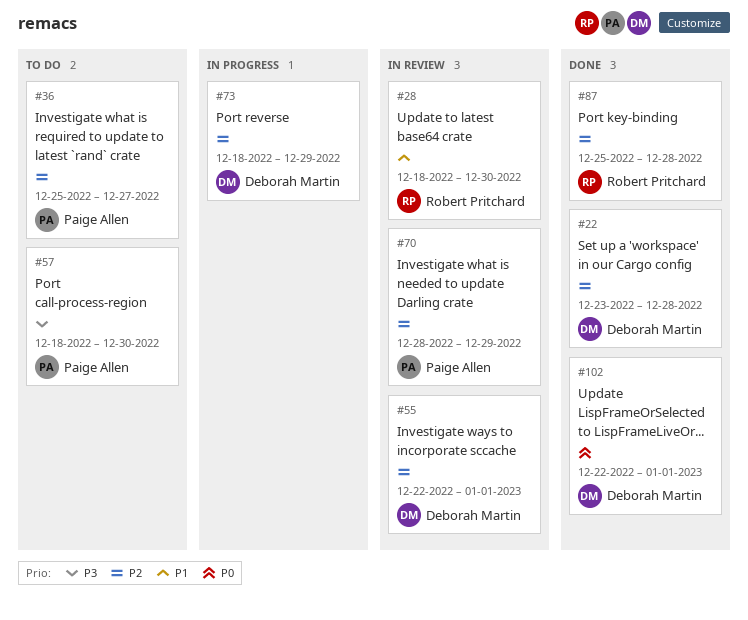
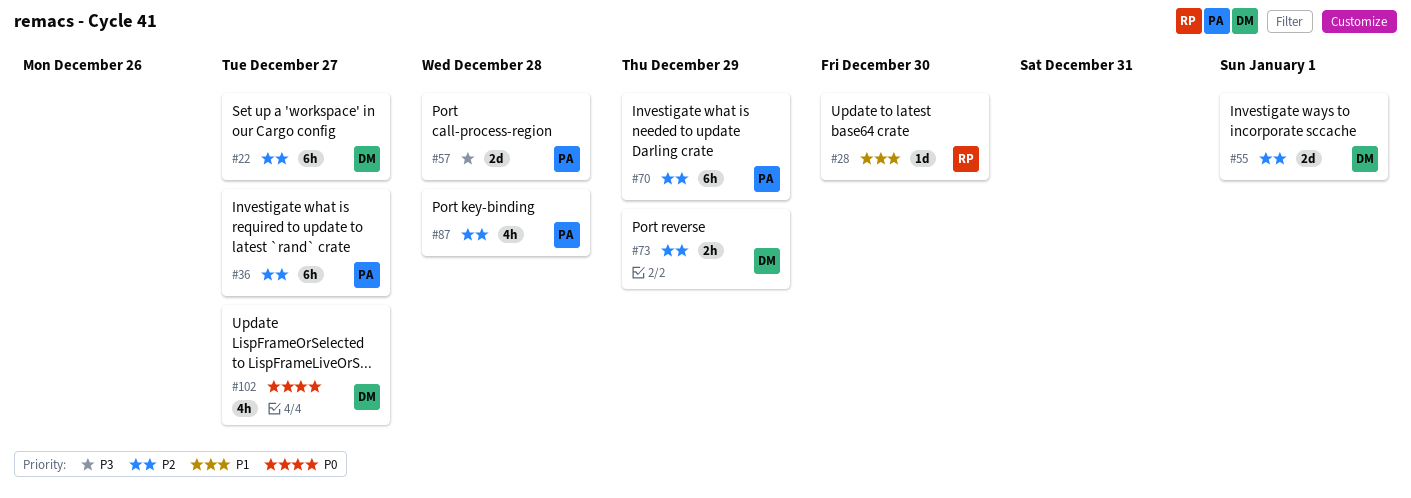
#22, due: Dec 28 -> Dec 27
#57, due: Dec 30 -> Dec 28
#87, owner: Robert Pritchard -> Paige Allen
#102, due: Jan 1 -> Dec 27

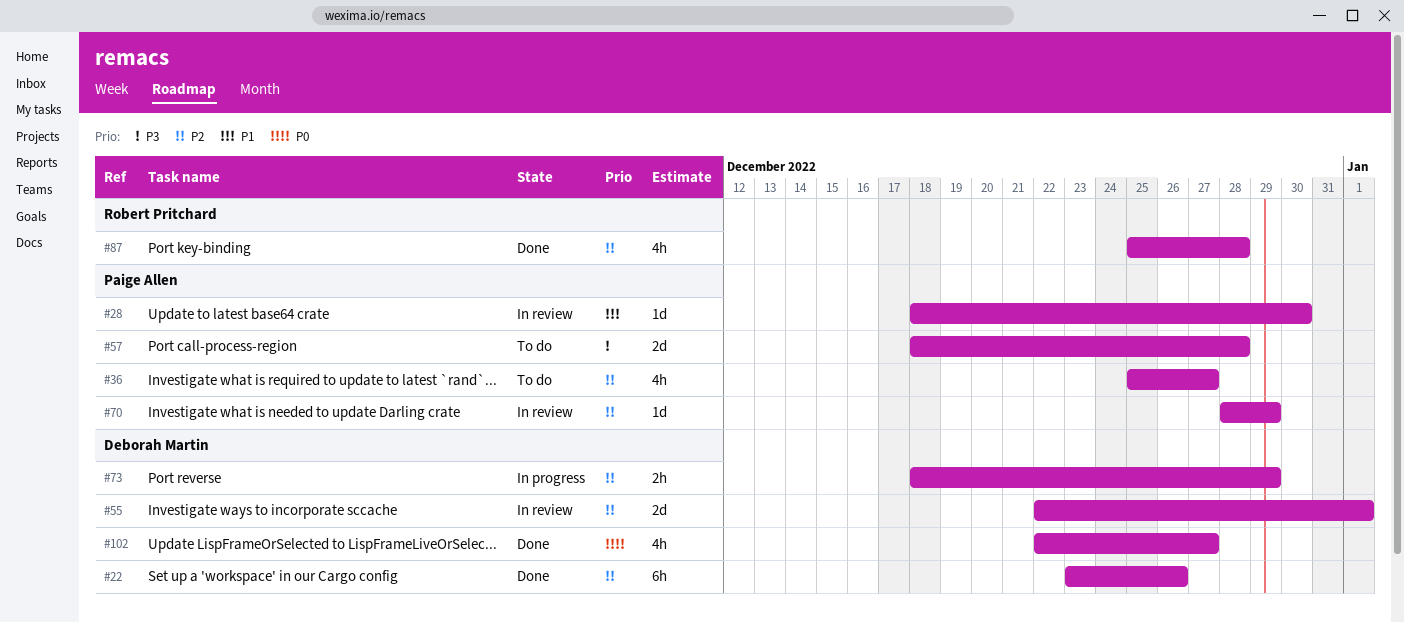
#22, due: Dec 27 -> Dec 26
#28, owner: Robert Pritchard -> Paige Allen
#36, estimate: 6h -> 4h
#70, estimate: 6h -> 1d
#87, owner: Paige Allen -> Robert Pritchard

